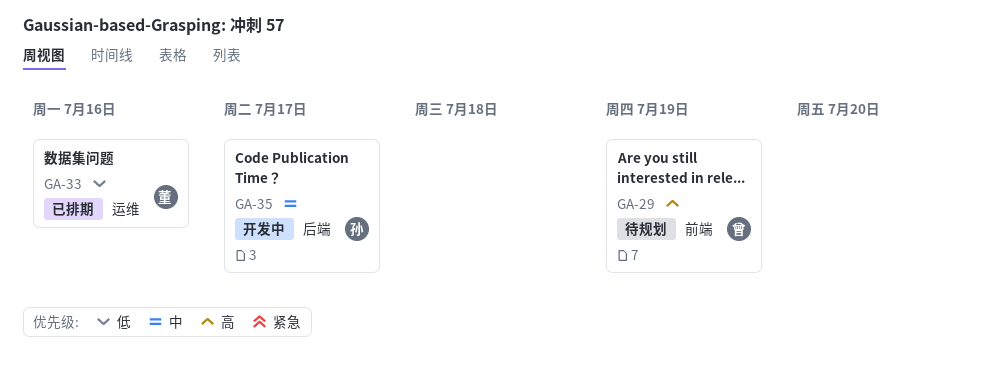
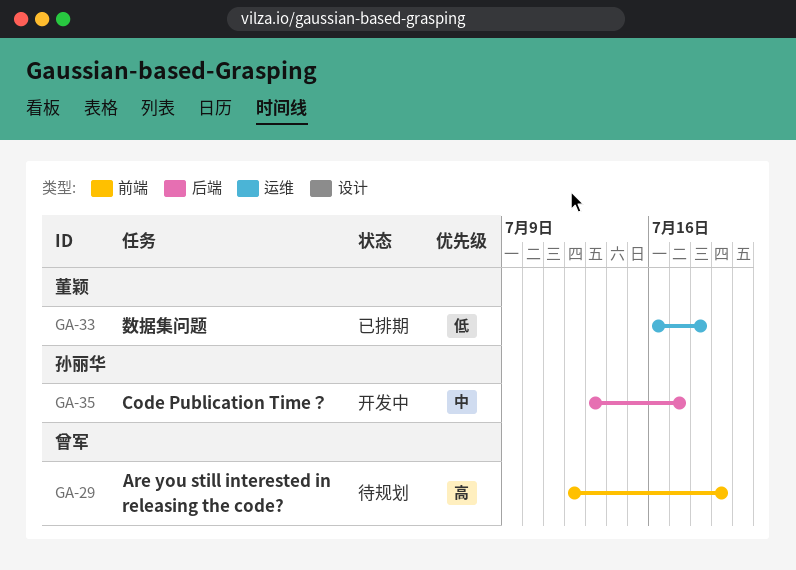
GA-33, due: Jul 16 -> Jul 18

